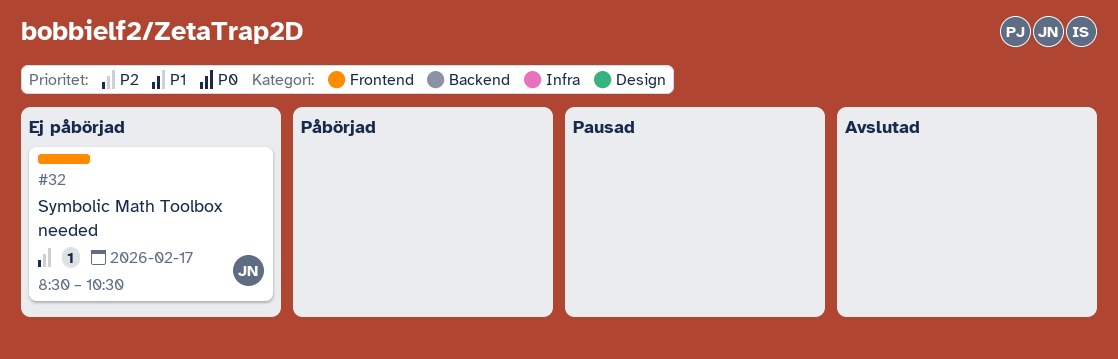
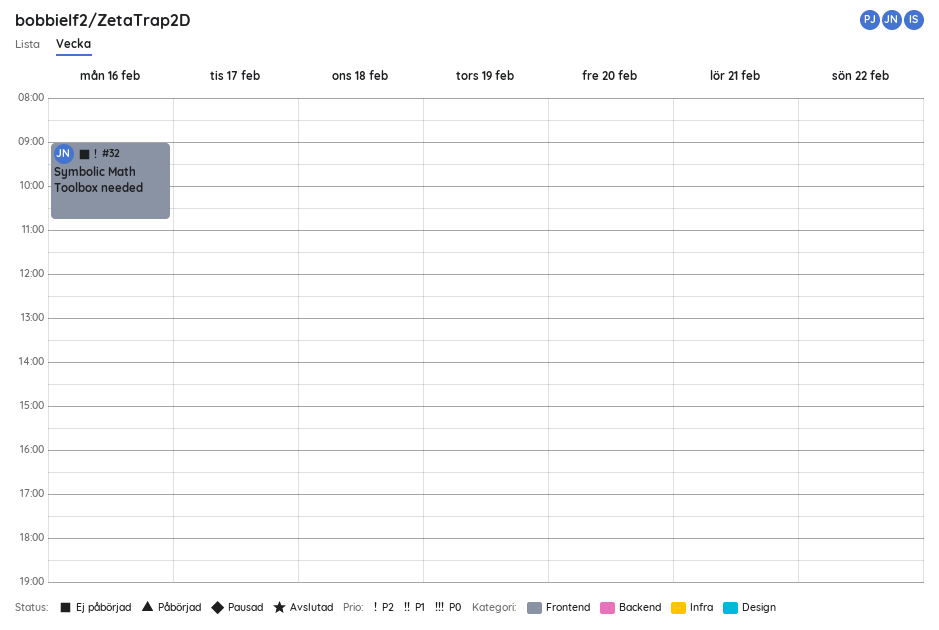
#32, day: Feb 17 -> Feb 16
#32, begins: 08:30 -> 09:00
#32, ends: 10:30 -> 10:45

